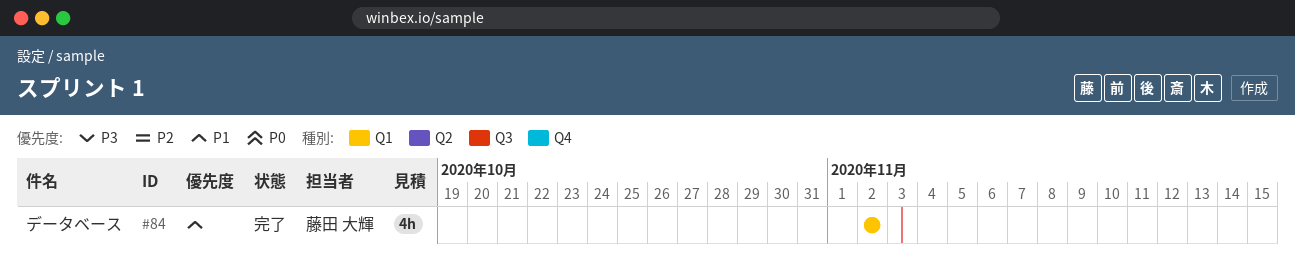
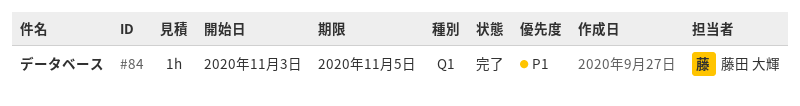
#84, estimate: 4h -> 1h
#84, start: Nov 2 -> Nov 3
#84, due: Nov 2 -> Nov 5

